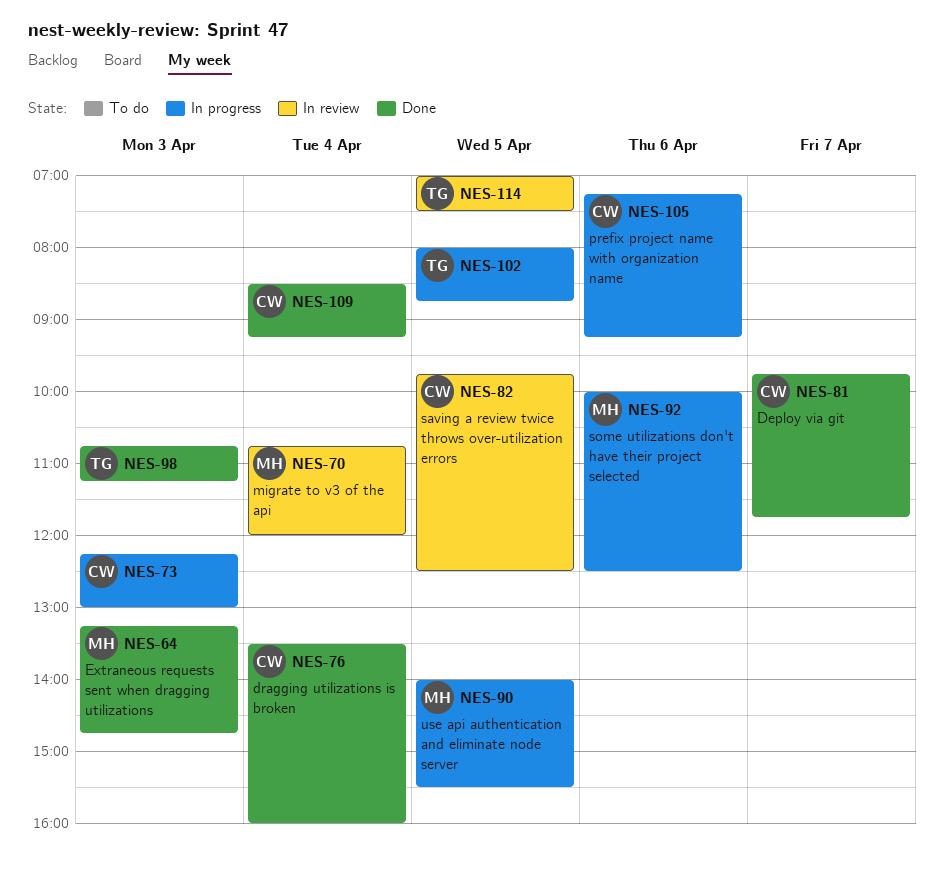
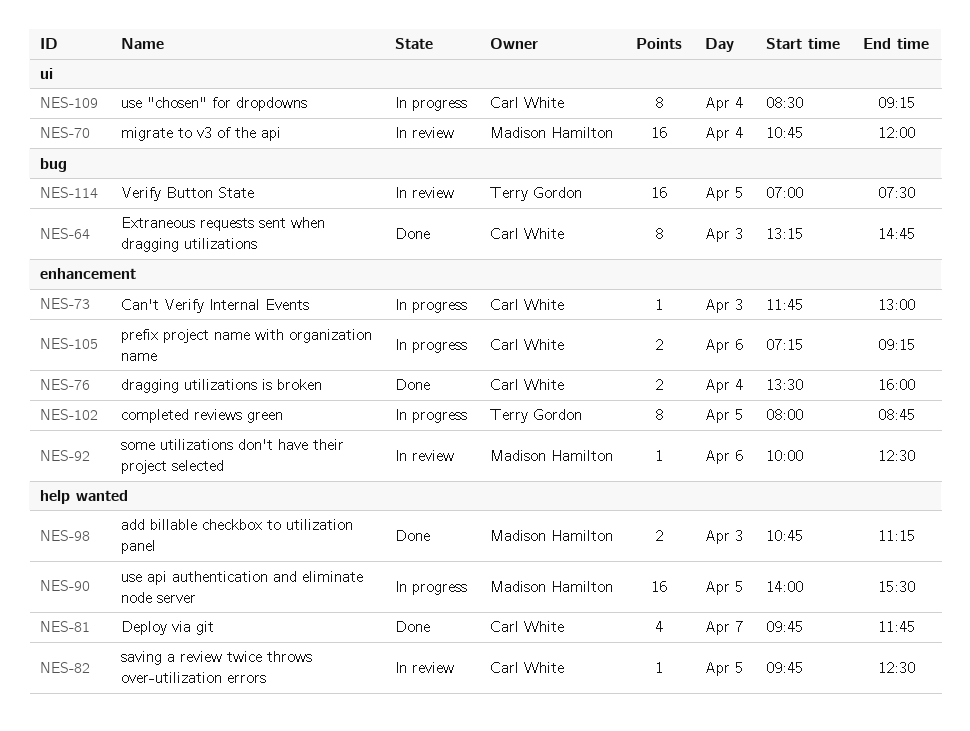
NES-64, owner: Madison Hamilton -> Carl White
NES-73, begins: 12:15 -> 11:45
NES-92, status: In progress -> In review
NES-98, owner: Terry Gordon -> Madison Hamilton
NES-109, status: Done -> In progress

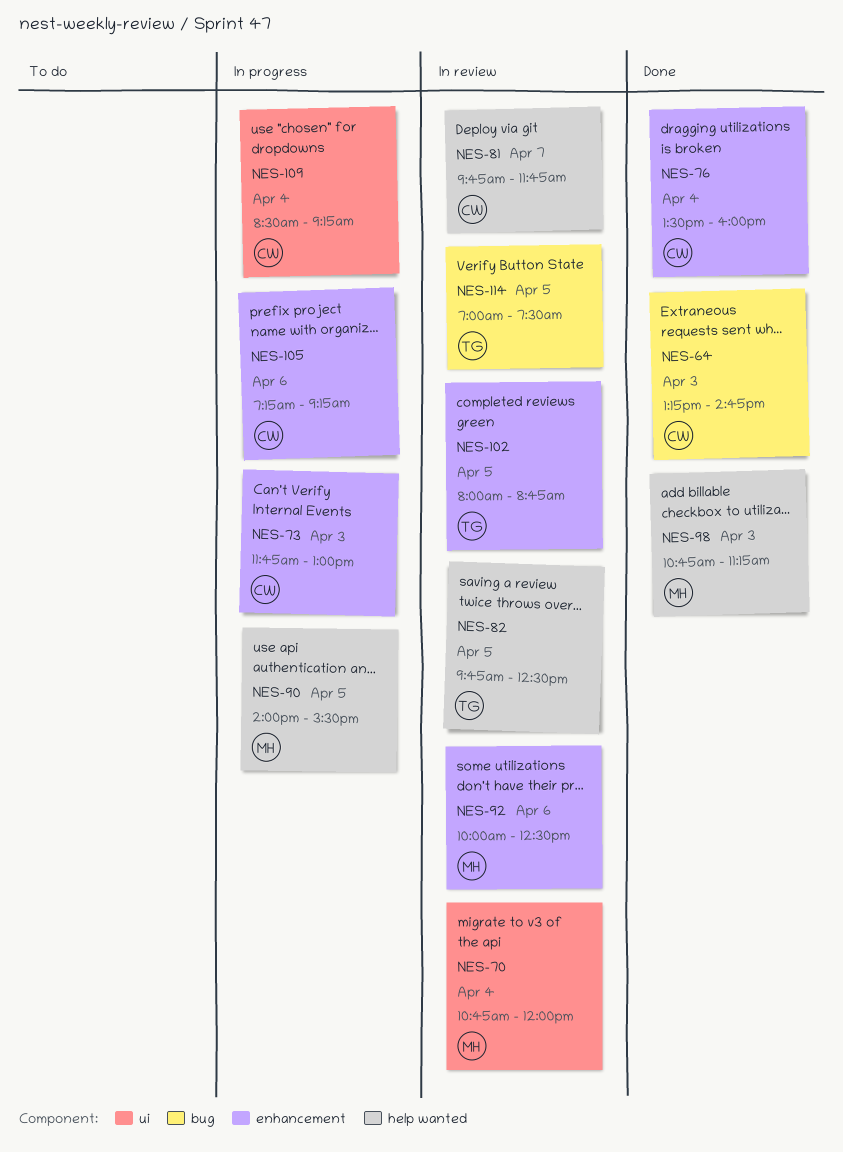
NES-81, status: Done -> In review
NES-82, owner: Carl White -> Terry Gordon
NES-102, status: In progress -> In review

